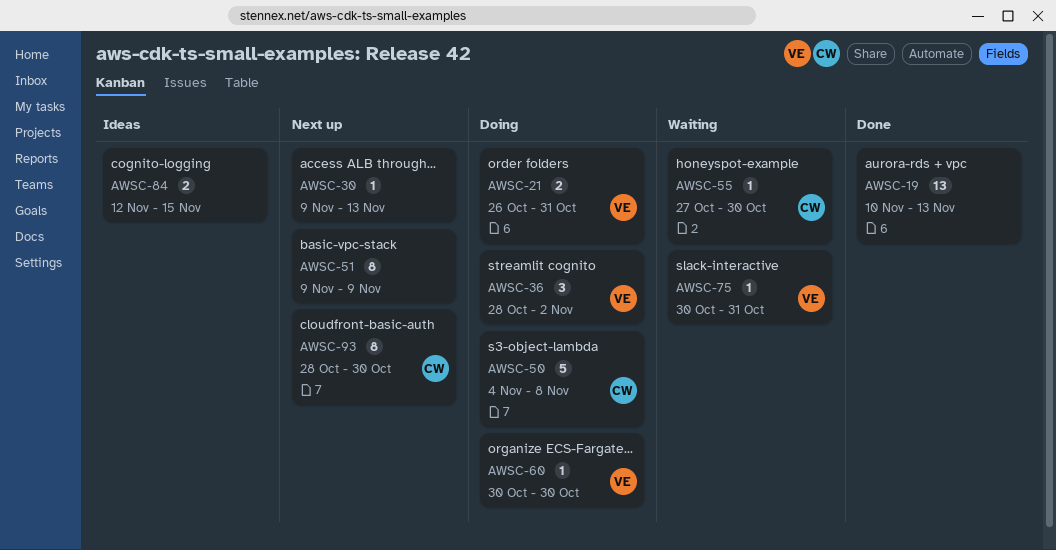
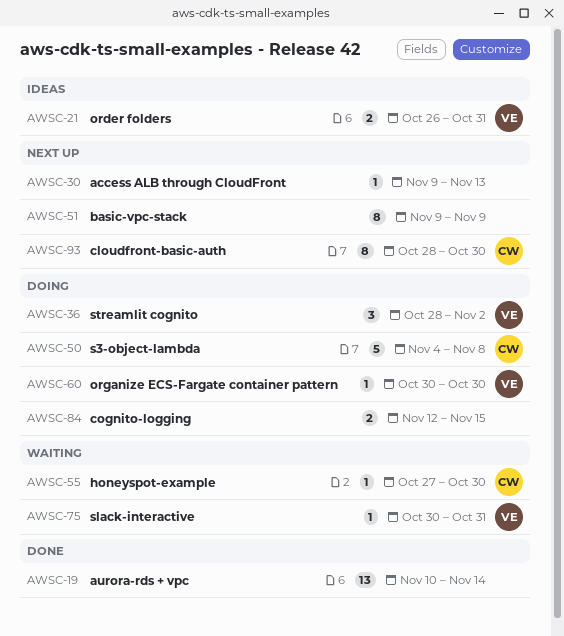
AWSC-19, due: Nov 13 -> Nov 14
AWSC-21, status: Doing -> Ideas
AWSC-84, status: Ideas -> Doing

